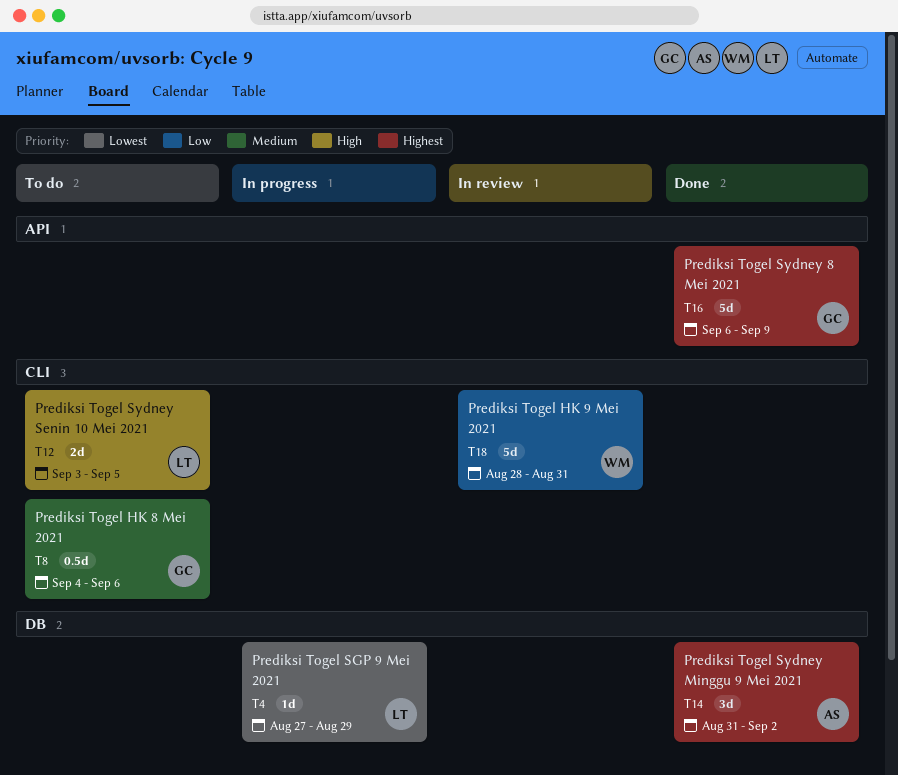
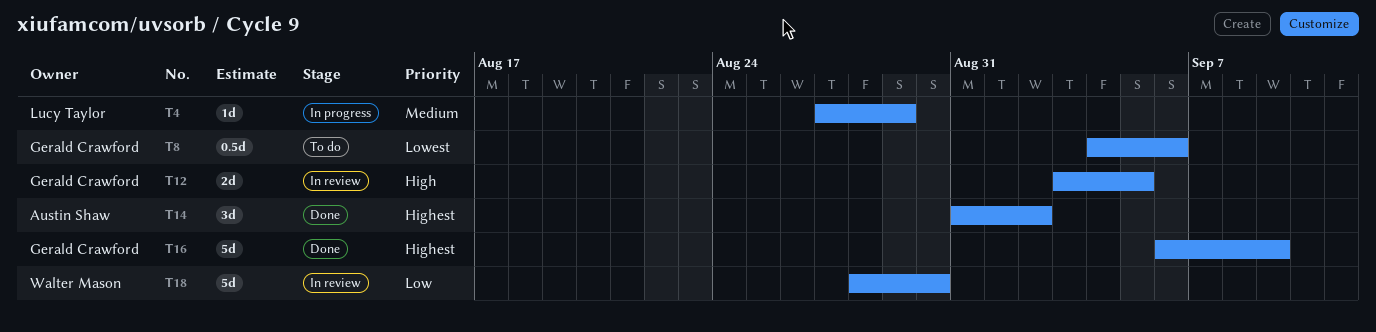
T4, priority: Lowest -> Medium
T8, priority: Medium -> Lowest
T12, status: To do -> In review
T12, owner: Lucy Taylor -> Gerald Crawford
T18, due: Aug 31 -> Aug 30

